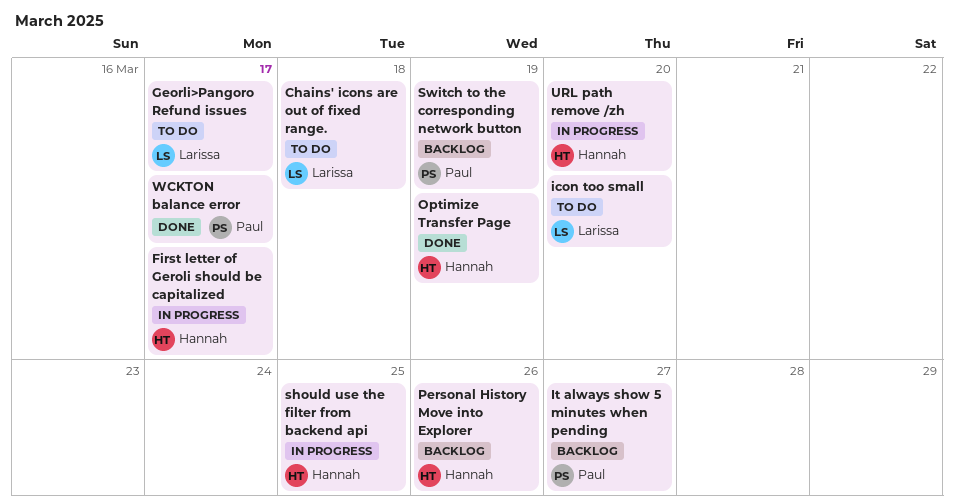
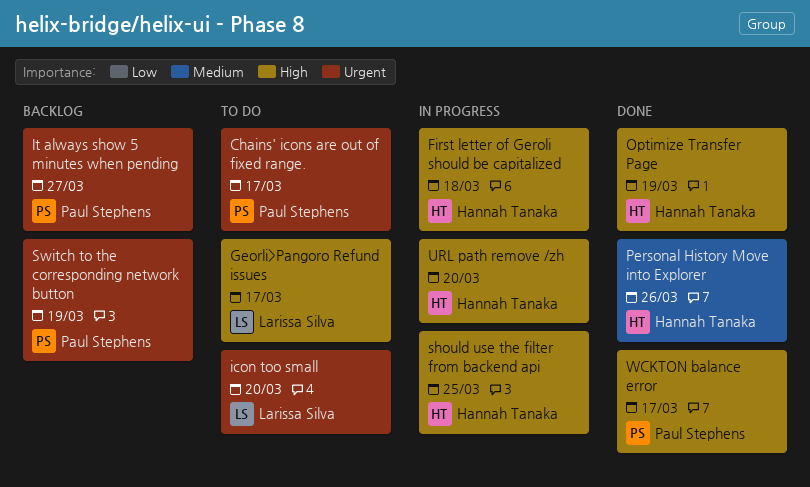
Chains' icons are out of fixed range., owner: Larissa Silva -> Paul Stephens
Chains' icons are out of fixed range., due: Mar 18 -> Mar 17
First letter of Geroli should be capitalized, due: Mar 17 -> Mar 18
Personal History Move into Explorer, status: Backlog -> Done

